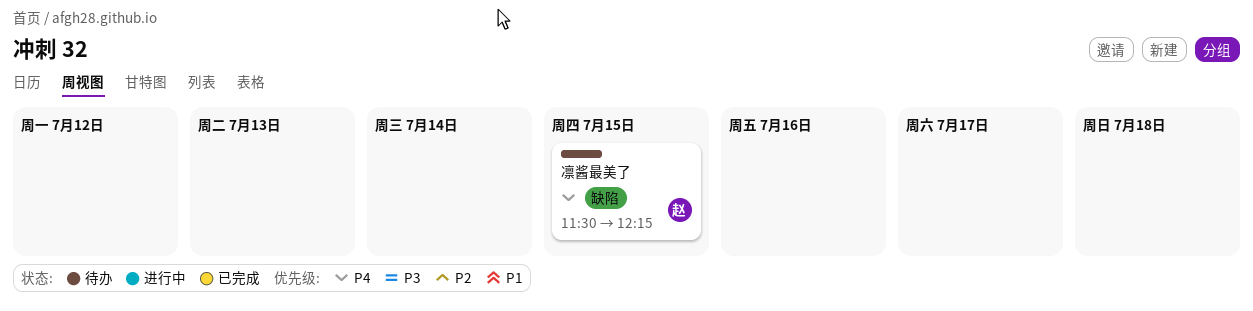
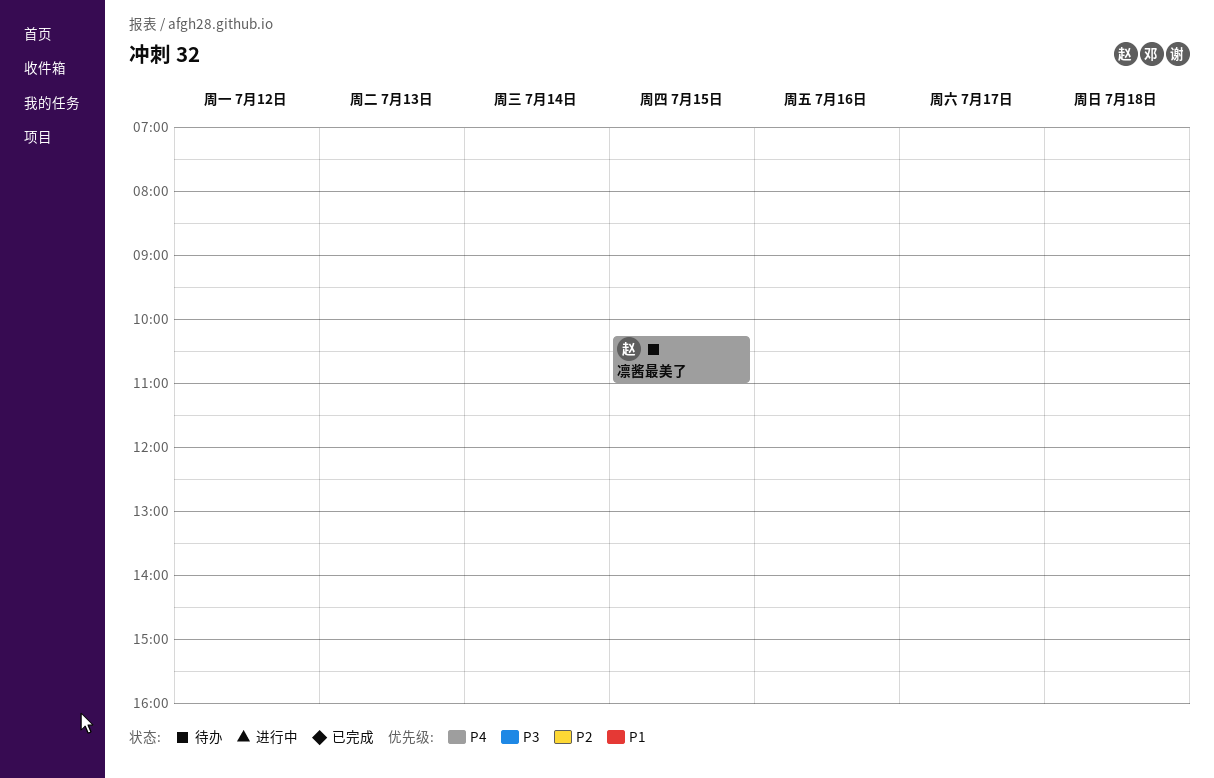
凛酱最美了, begins: 11:30 -> 10:15
凛酱最美了, ends: 12:15 -> 11:00

